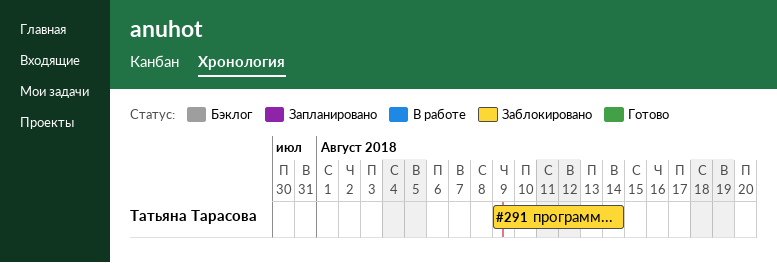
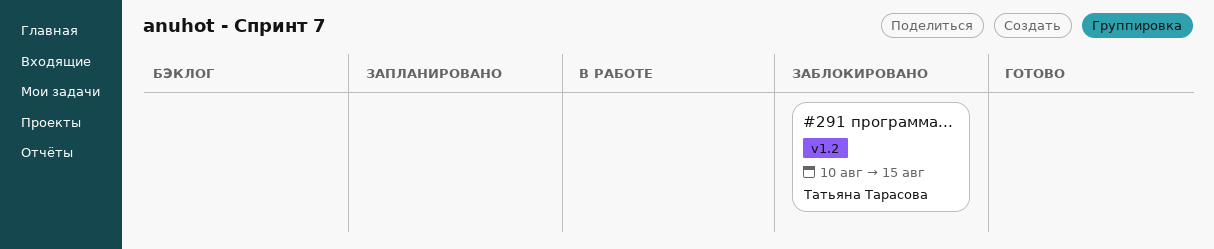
#291, start: Aug 9 -> Aug 10
#291, due: Aug 14 -> Aug 15

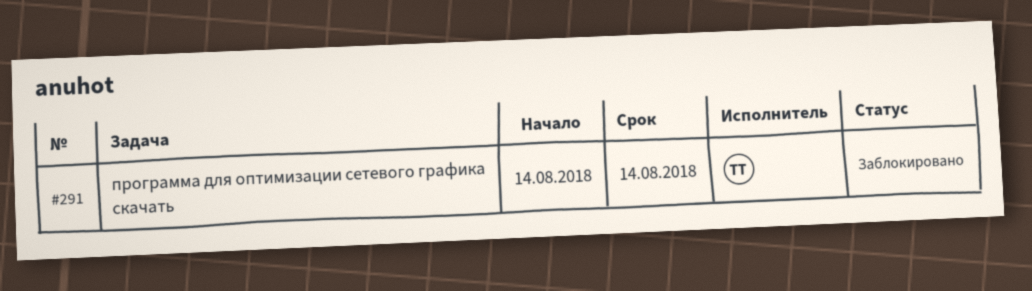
#291, start: Aug 10 -> Aug 14
#291, due: Aug 15 -> Aug 14

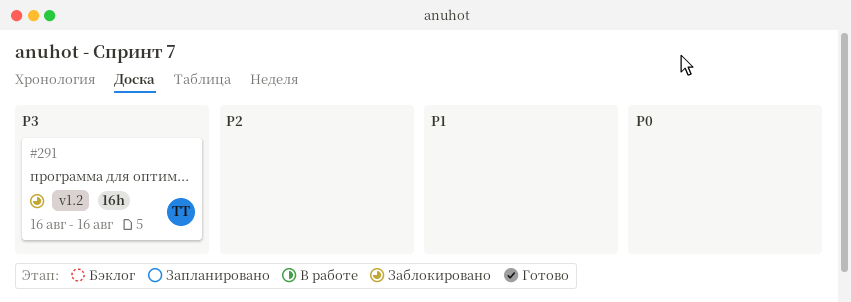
#291, start: Aug 14 -> Aug 16
#291, due: Aug 14 -> Aug 16

